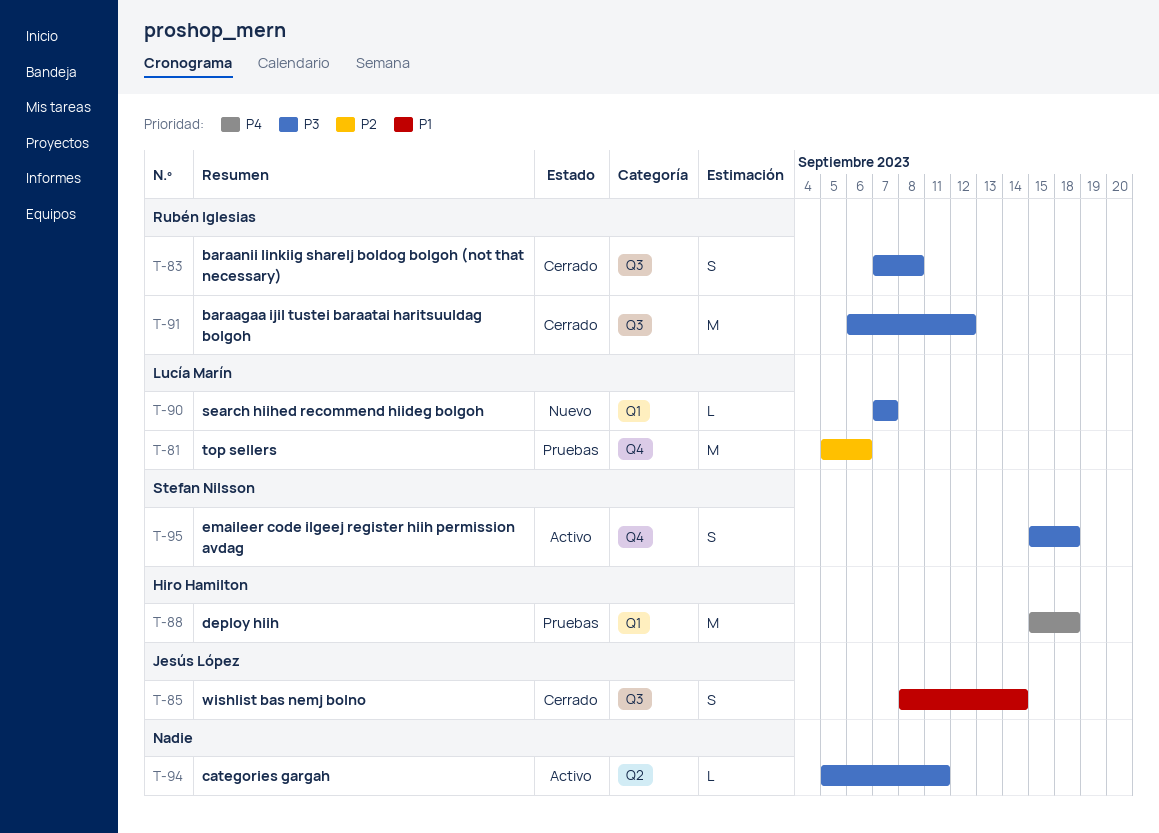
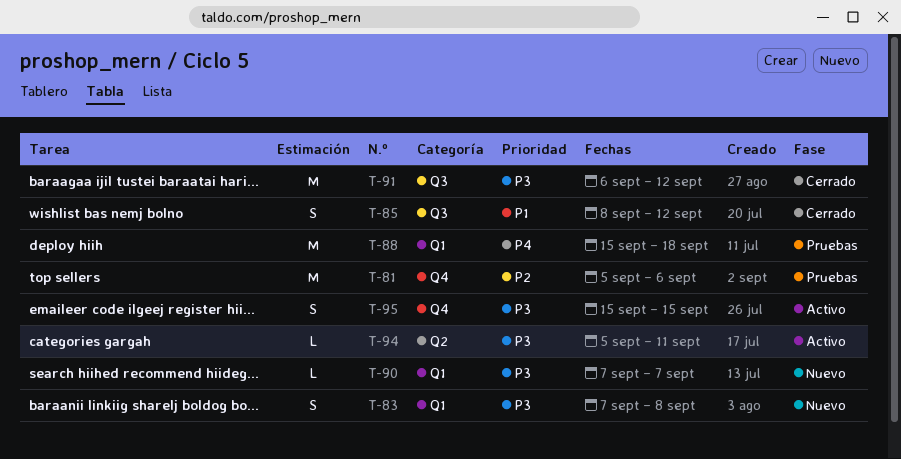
T-83, status: Cerrado -> Nuevo
T-83, label: Q3 -> Q1
T-85, due: Sep 14 -> Sep 12
T-95, due: Sep 18 -> Sep 15

